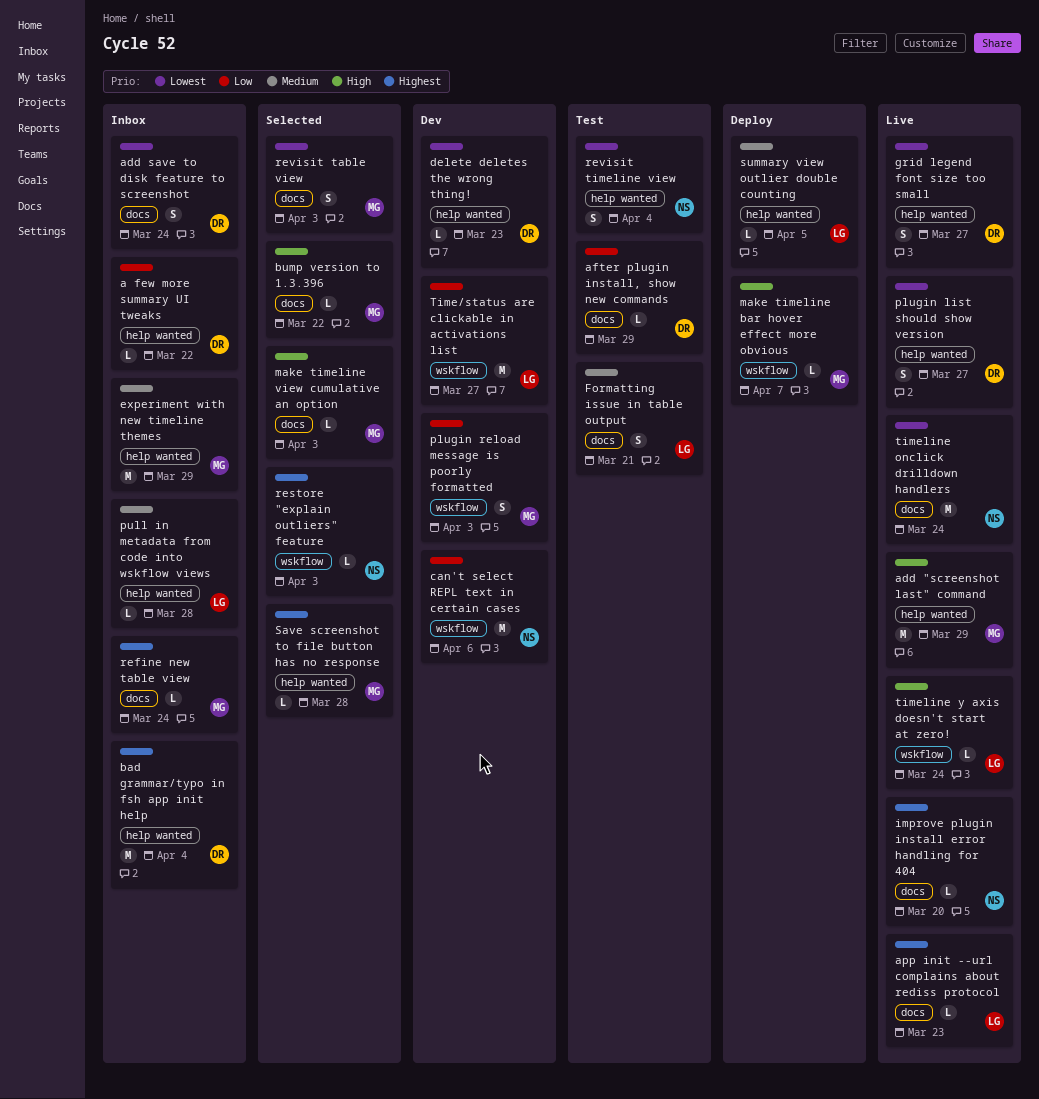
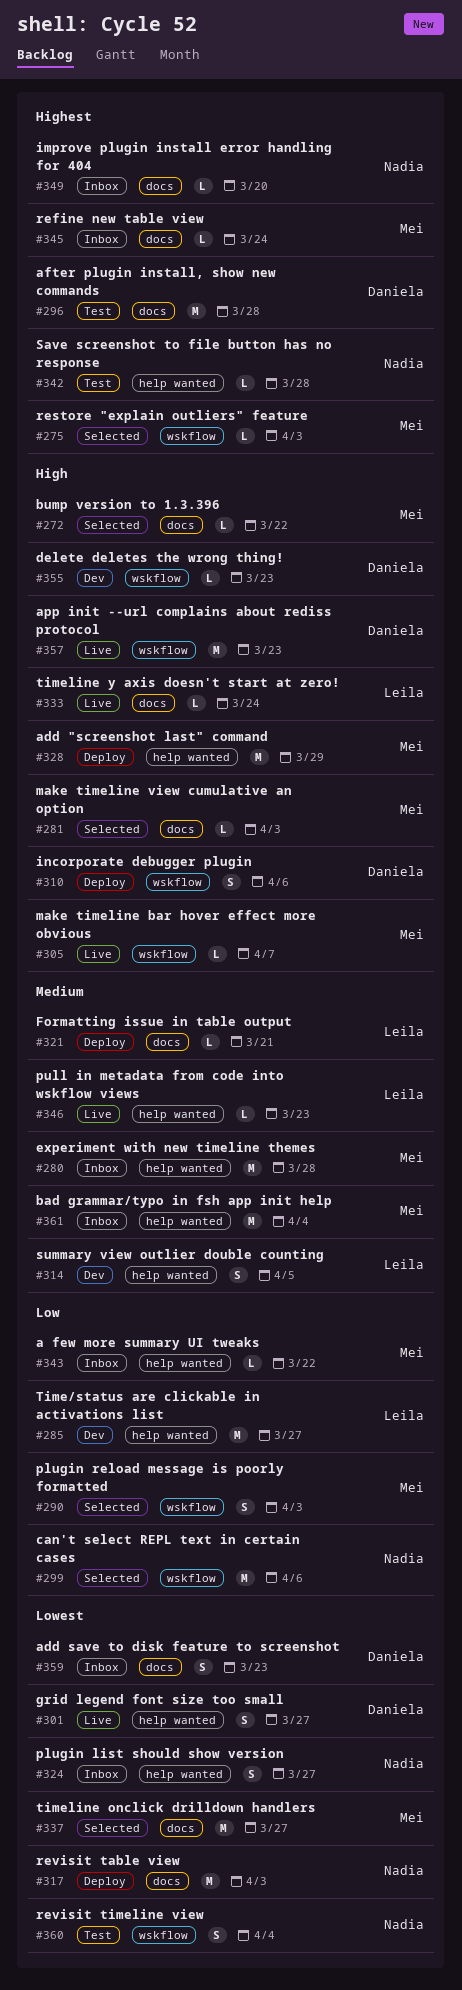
a few more summary UI tweaks, owner: Daniela -> Mei
add "screenshot last" command, status: Live -> Deploy
add save to disk feature to screenshot, due: Mar 24 -> Mar 23
after plugin install, show new commands, priority: Low -> Highest
after plugin install, show new commands, estimate: L -> M
after plugin install, show new commands, due: Mar 29 -> Mar 28
app init --url complains about rediss protocol, owner: Leila -> Daniela
app init --url complains about rediss protocol, priority: Highest -> High
app init --url complains about rediss protocol, label: docs -> wskflow
app init --url complains about rediss protocol, estimate: L -> M
bad grammar/typo in fsh app init help, owner: Daniela -> Mei
bad grammar/typo in fsh app init help, priority: Highest -> Medium
can't select REPL text in certain cases, status: Dev -> Selected
delete deletes the wrong thing!, priority: Lowest -> High
delete deletes the wrong thing!, label: help wanted -> wskflow
experiment with new timeline themes, due: Mar 29 -> Mar 28
Formatting issue in table output, status: Test -> Deploy
Formatting issue in table output, estimate: S -> L
improve plugin install error handling for 404, status: Live -> Inbox
incorporate debugger plugin: none -> present
make timeline bar hover effect more obvious, status: Deploy -> Live
plugin list should show version, status: Live -> Inbox
plugin list should show version, owner: Daniela -> Nadia
plugin reload message is poorly formatted, status: Dev -> Selected
pull in metadata from code into wskflow views, status: Inbox -> Live
pull in metadata from code into wskflow views, due: Mar 28 -> Mar 23
restore "explain outliers" feature, owner: Nadia -> Mei
revisit table view, status: Selected -> Deploy
revisit table view, owner: Mei -> Nadia
revisit table view, estimate: S -> M
revisit timeline view, label: help wanted -> wskflow
Save screenshot to file button has no response, status: Selected -> Test
Save screenshot to file button has no response, owner: Mei -> Nadia
summary view outlier double counting, status: Deploy -> Dev
summary view outlier double counting, estimate: L -> S
Time/status are clickable in activations list, label: wskflow -> help wanted
timeline onclick drilldown handlers, status: Live -> Selected
timeline onclick drilldown handlers, owner: Nadia -> Mei
timeline onclick drilldown handlers, due: Mar 24 -> Mar 27
timeline y axis doesn't start at zero!, label: wskflow -> docs

